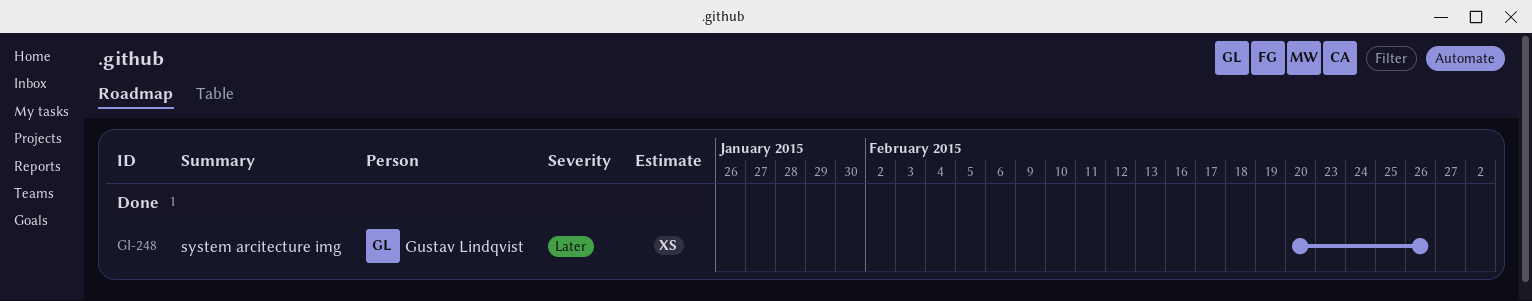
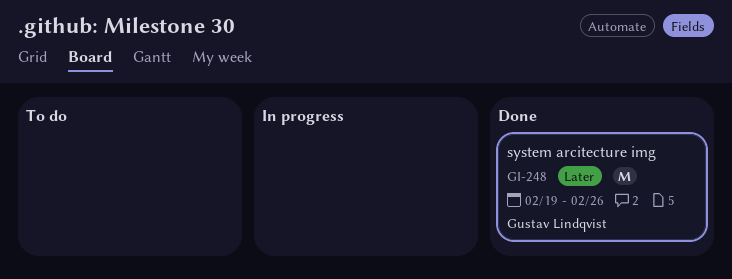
GI-248, estimate: XS -> M
GI-248, start: Feb 20 -> Feb 19

